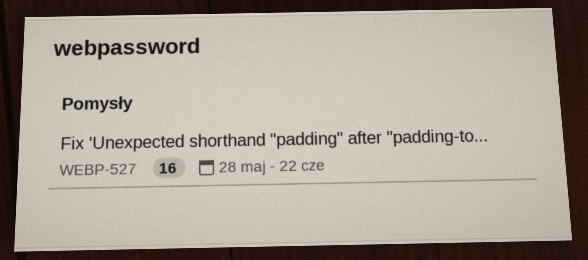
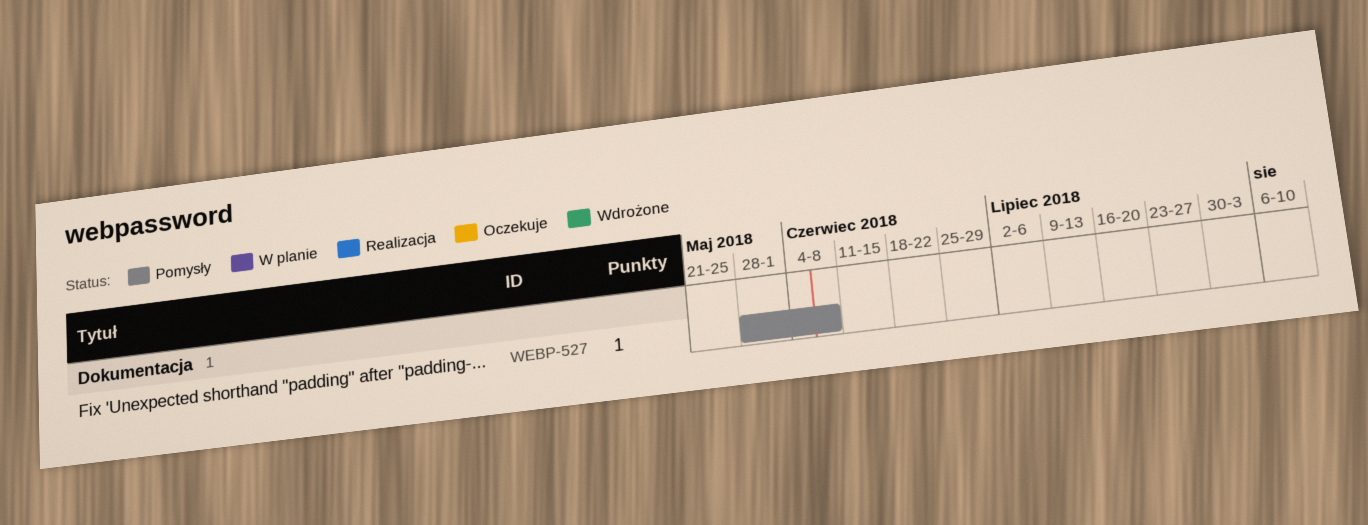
WEBP-527, estimate: 16 -> 1
WEBP-527, due: Jun 22 -> Jun 8

